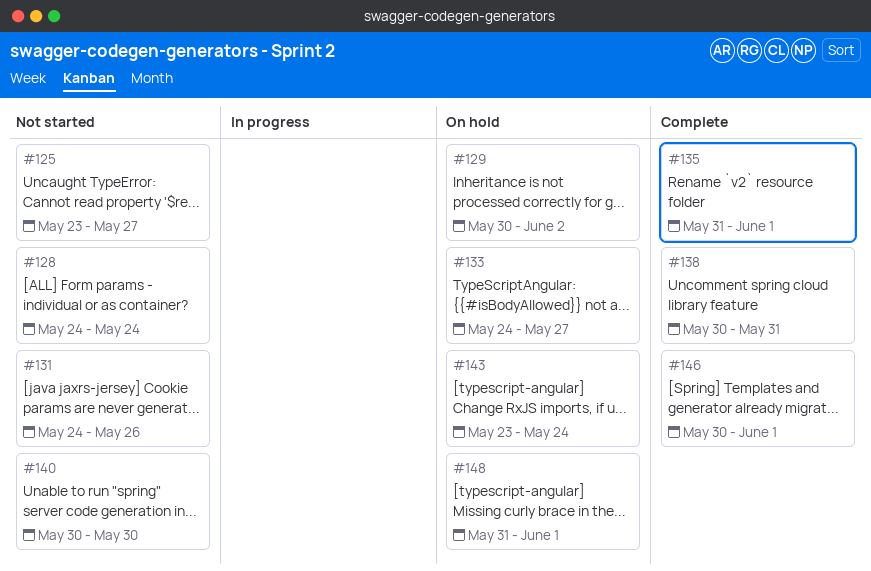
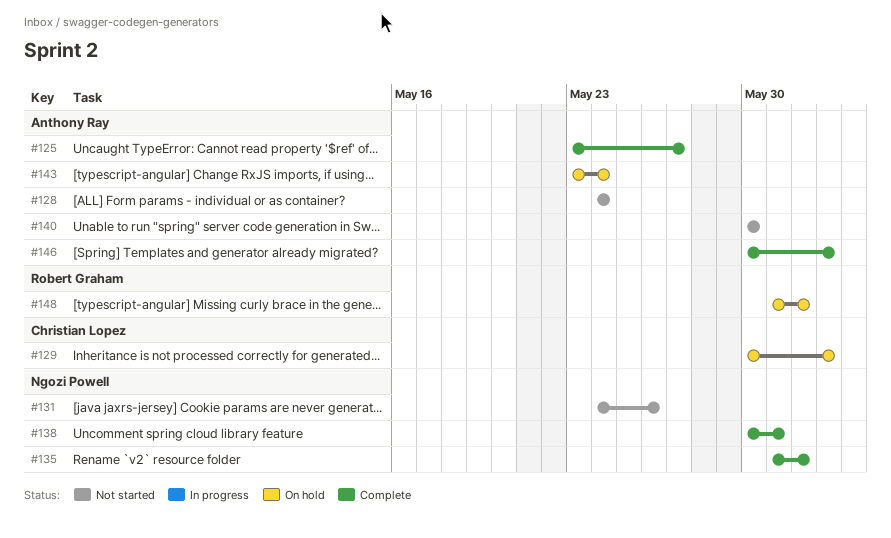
#125, status: Not started -> Complete
#133: present -> none
#146, due: Jun 1 -> Jun 2

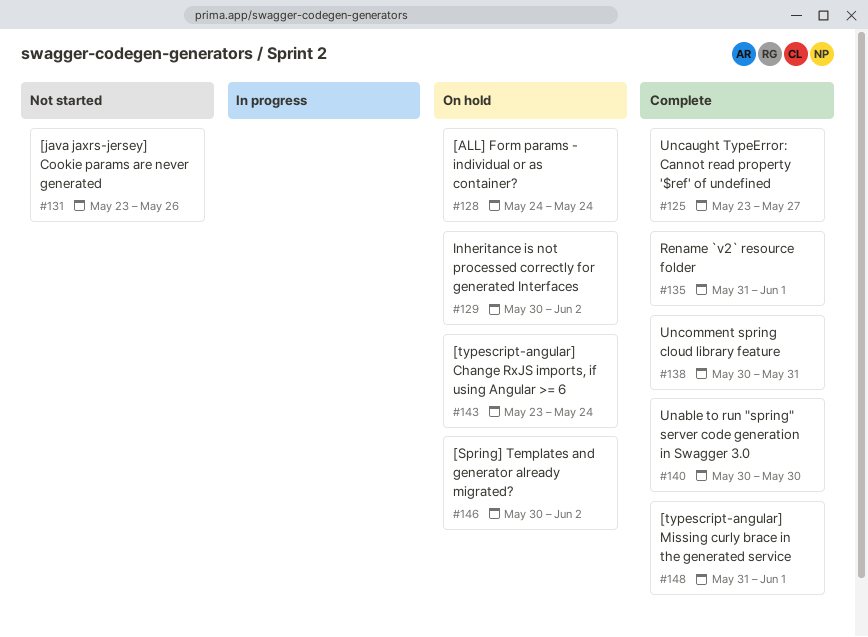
#128, status: Not started -> On hold
#131, start: May 24 -> May 23
#140, status: Not started -> Complete
#146, status: Complete -> On hold
#148, status: On hold -> Complete

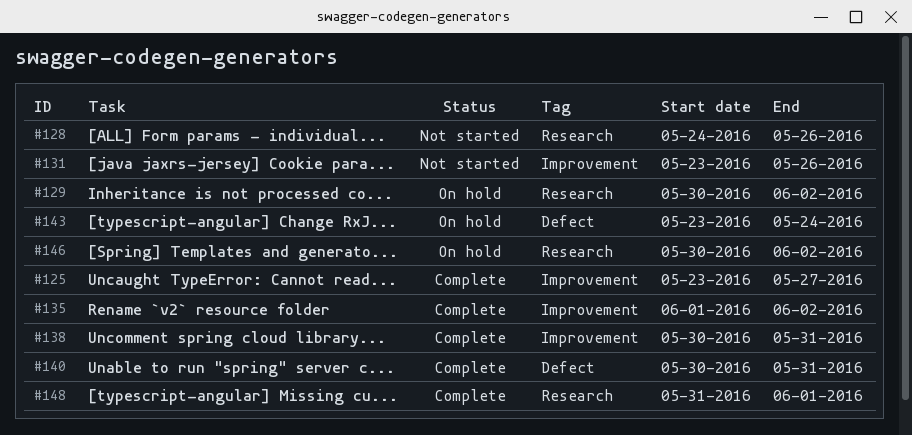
#128, status: On hold -> Not started
#128, due: May 24 -> May 26
#135, start: May 31 -> Jun 1
#135, due: Jun 1 -> Jun 2
#140, due: May 30 -> May 31

